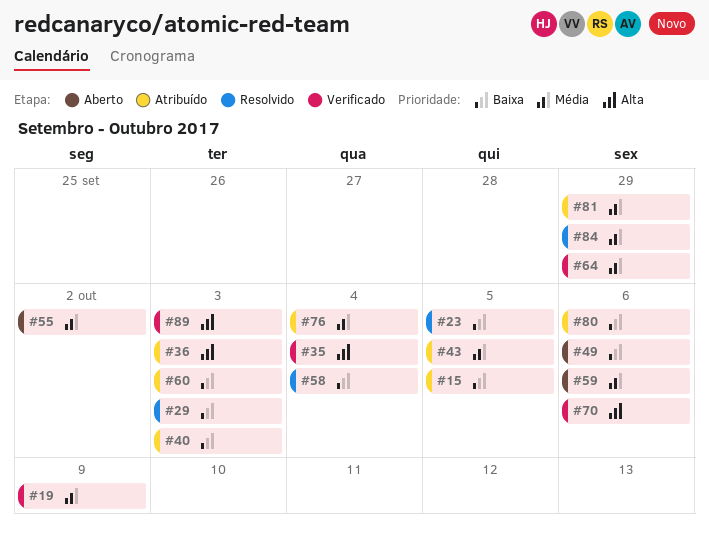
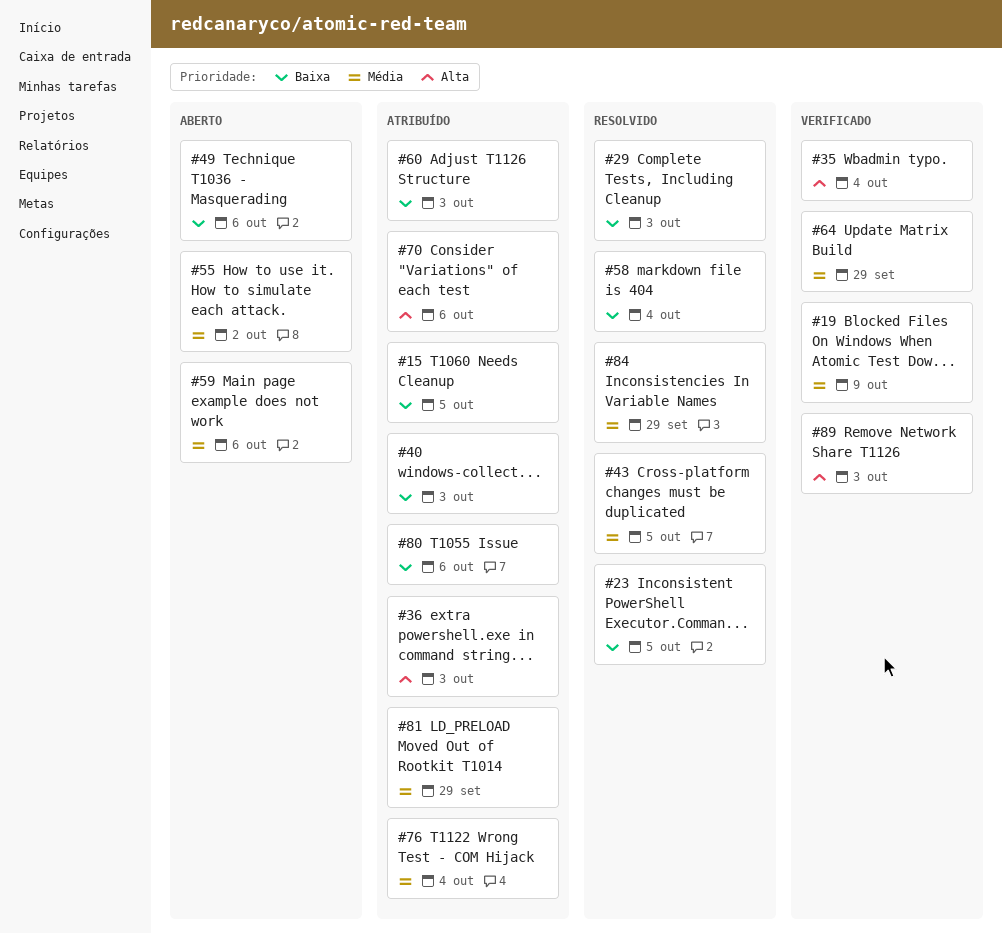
#43, status: Atribuído -> Resolvido
#70, status: Verificado -> Atribuído

